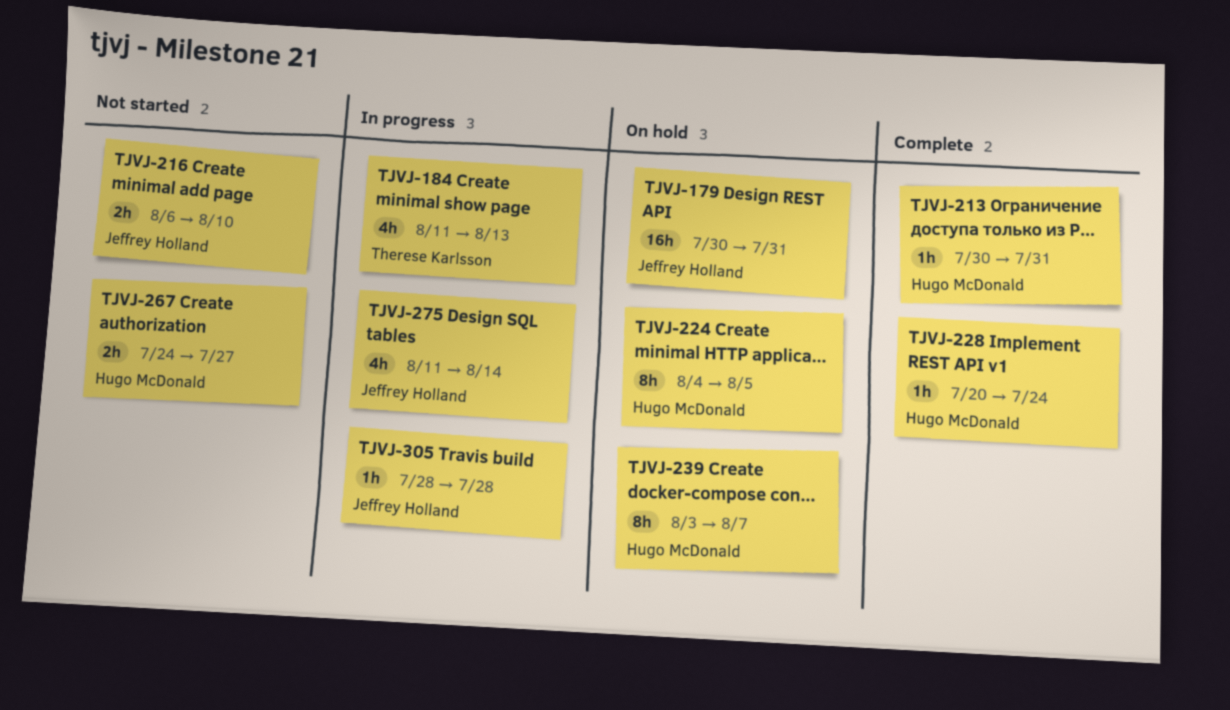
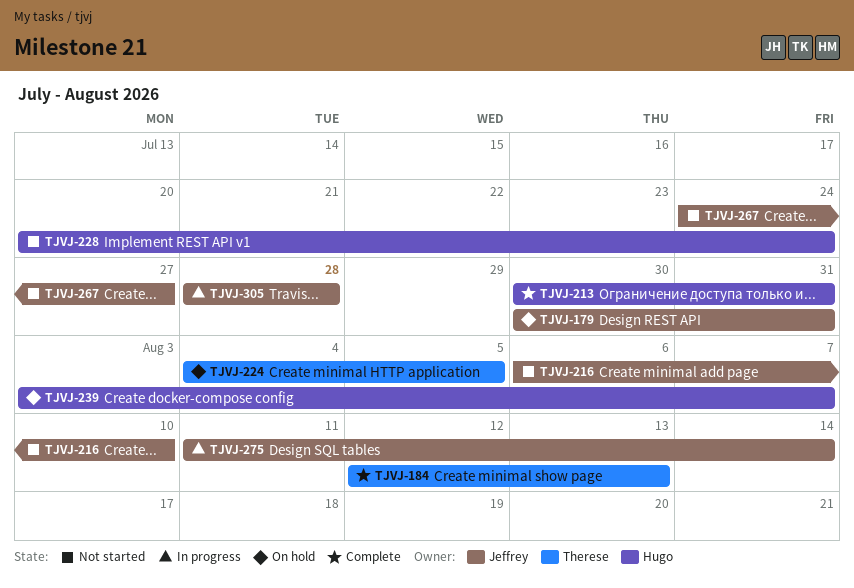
TJVJ-184, status: In progress -> Complete
TJVJ-184, start: Aug 11 -> Aug 12
TJVJ-224, owner: Hugo McDonald -> Therese Karlsson
TJVJ-228, status: Complete -> Not started
TJVJ-267, owner: Hugo McDonald -> Jeffrey Holland

